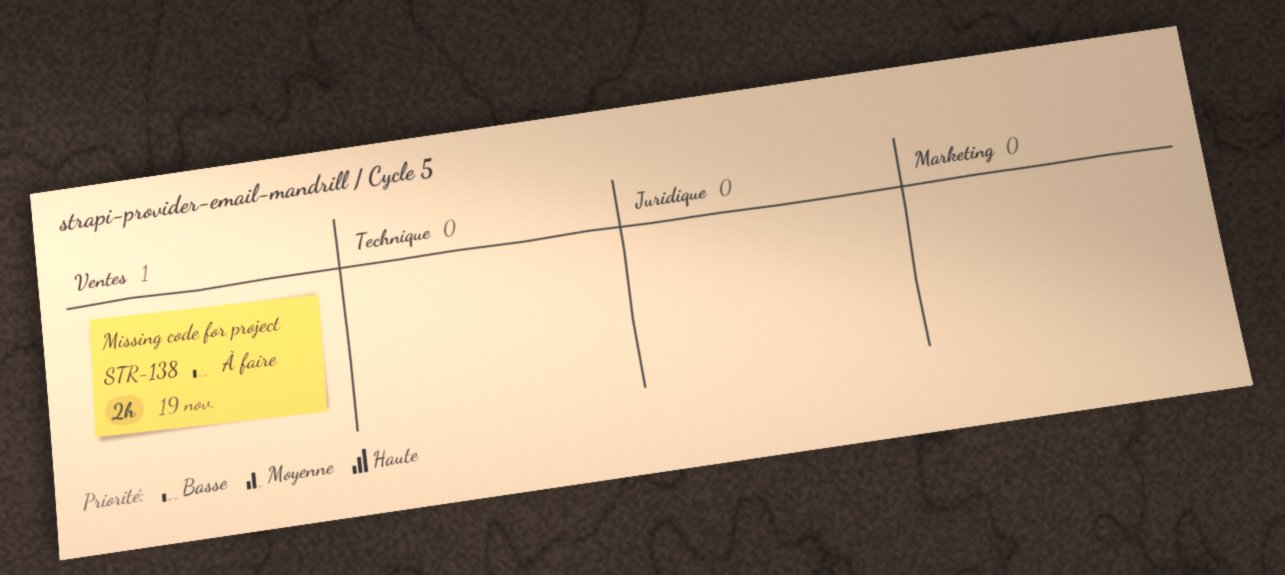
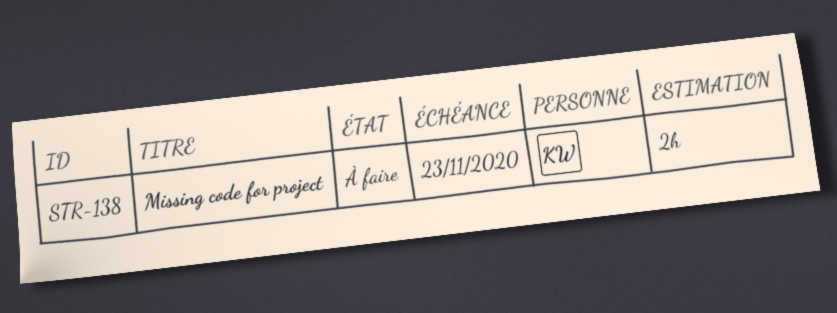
STR-138, due: Nov 19 -> Nov 23

